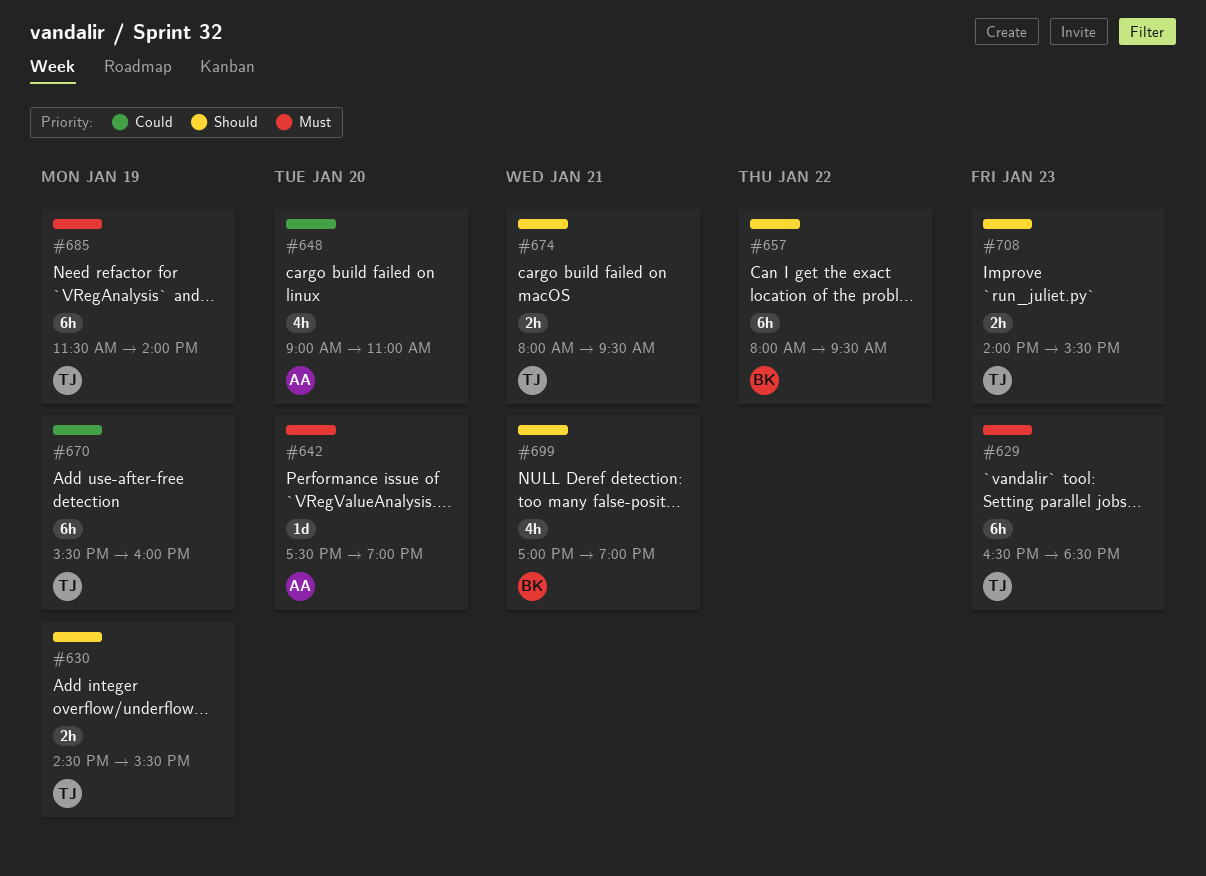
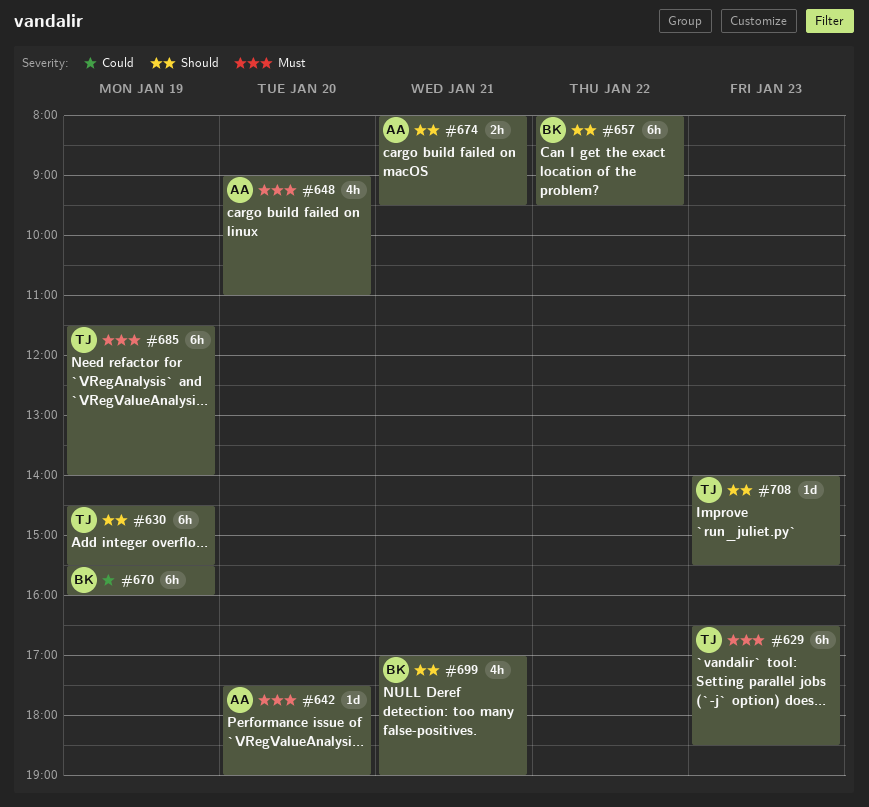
#630, estimate: 2h -> 6h
#648, priority: Could -> Must
#670, owner: TJ -> BK
#674, owner: TJ -> AA
#708, estimate: 2h -> 1d

